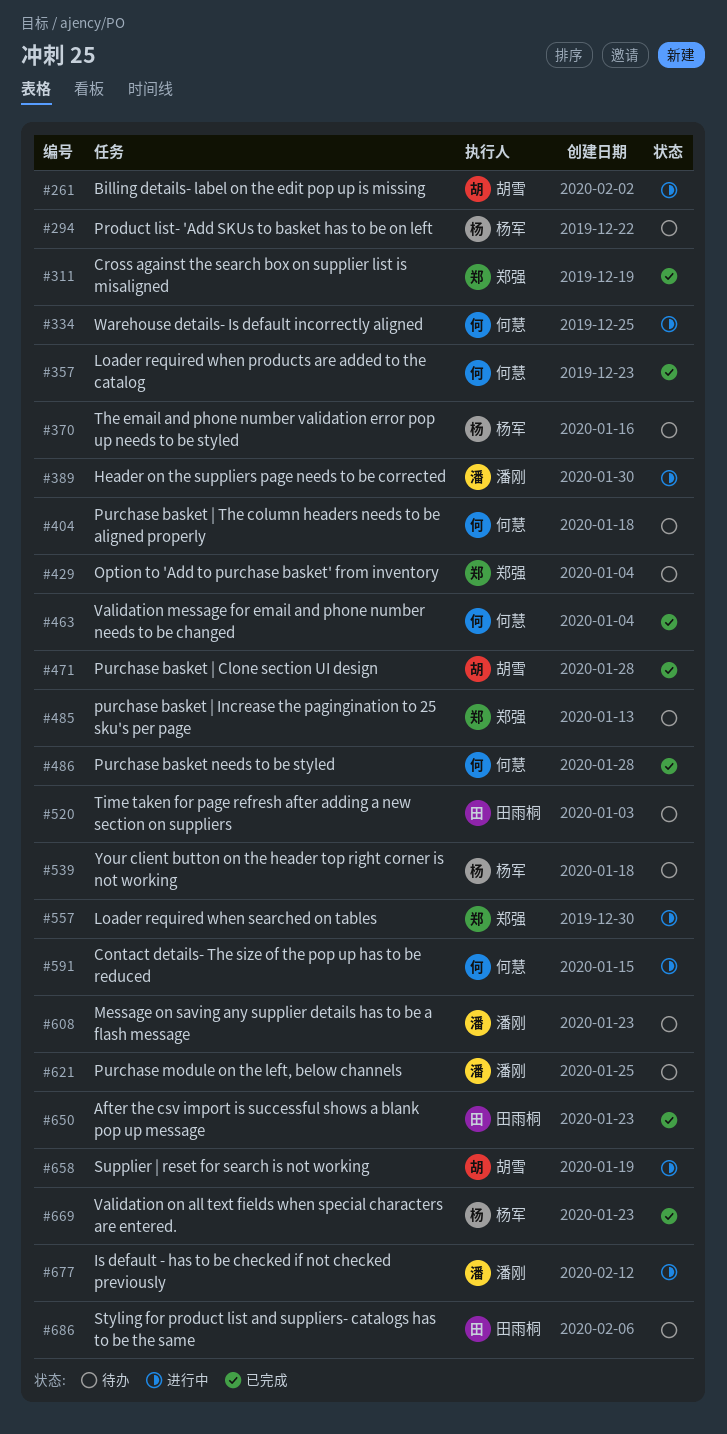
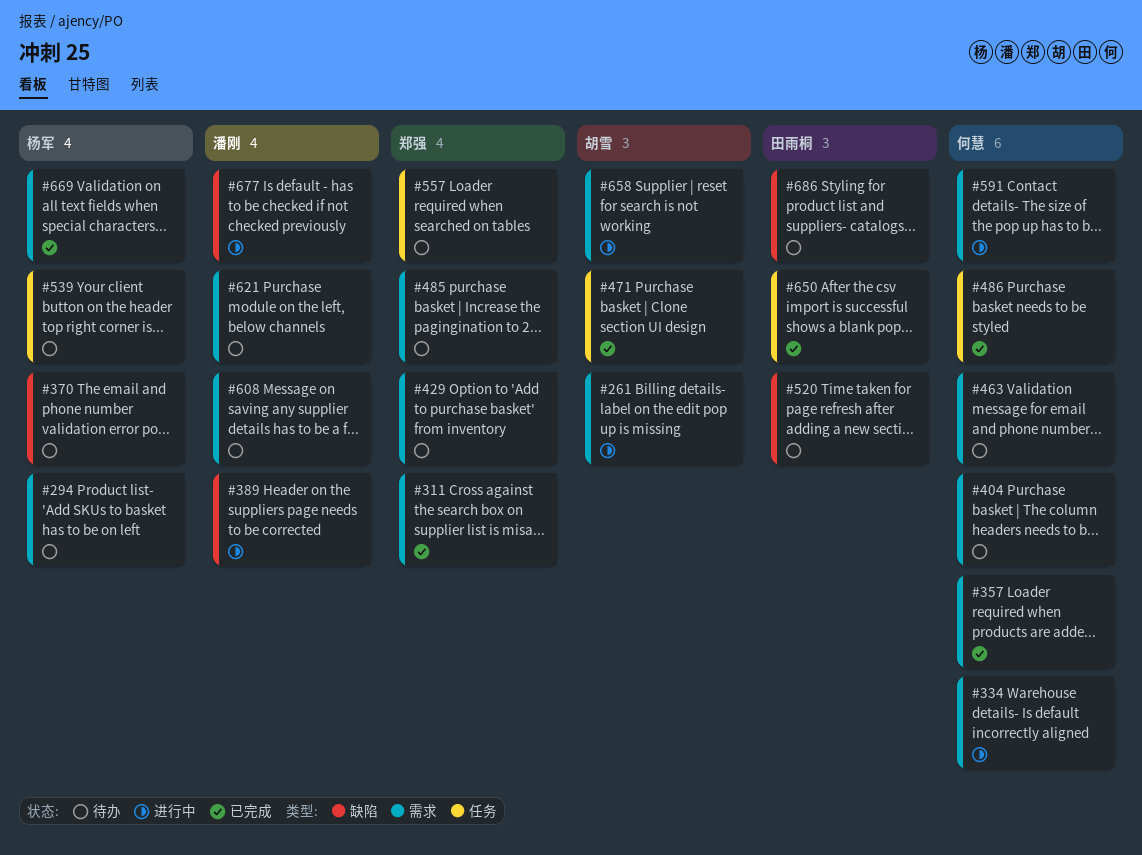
#463, status: 已完成 -> 待办
#557, status: 进行中 -> 待办

